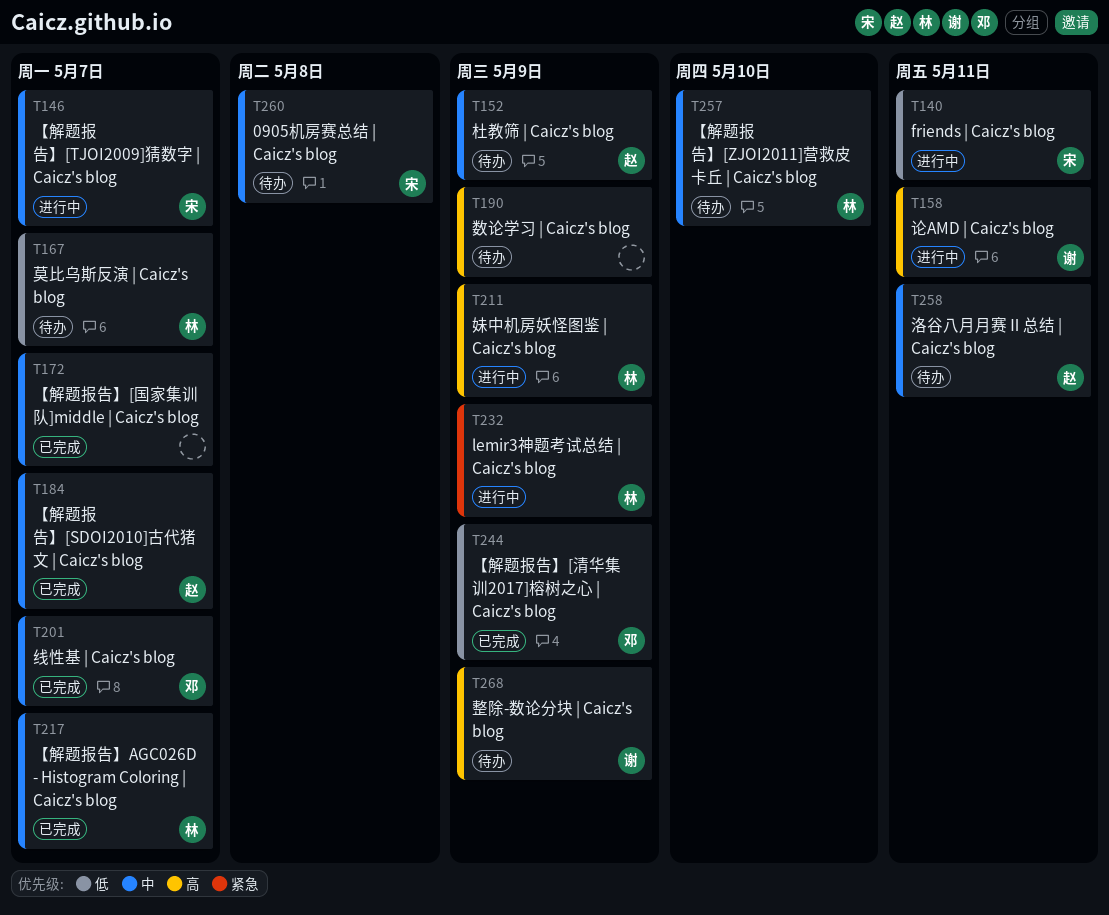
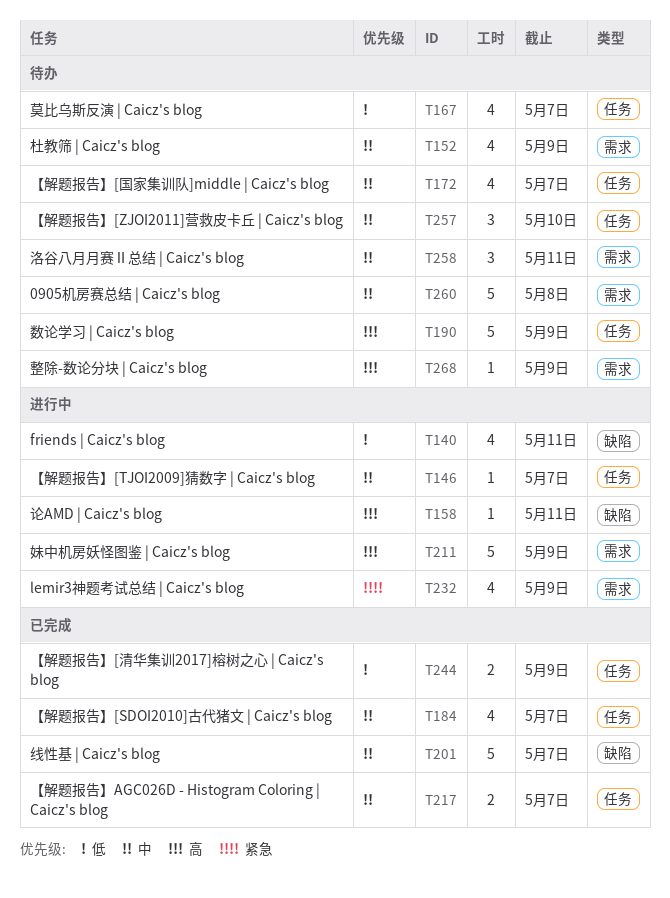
T172, status: 已完成 -> 待办

